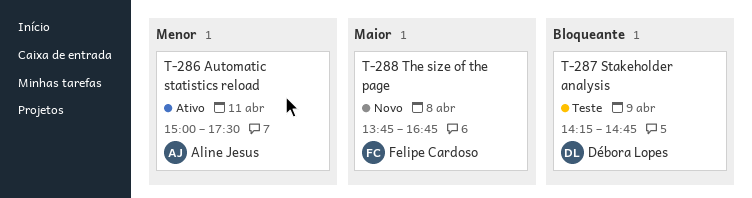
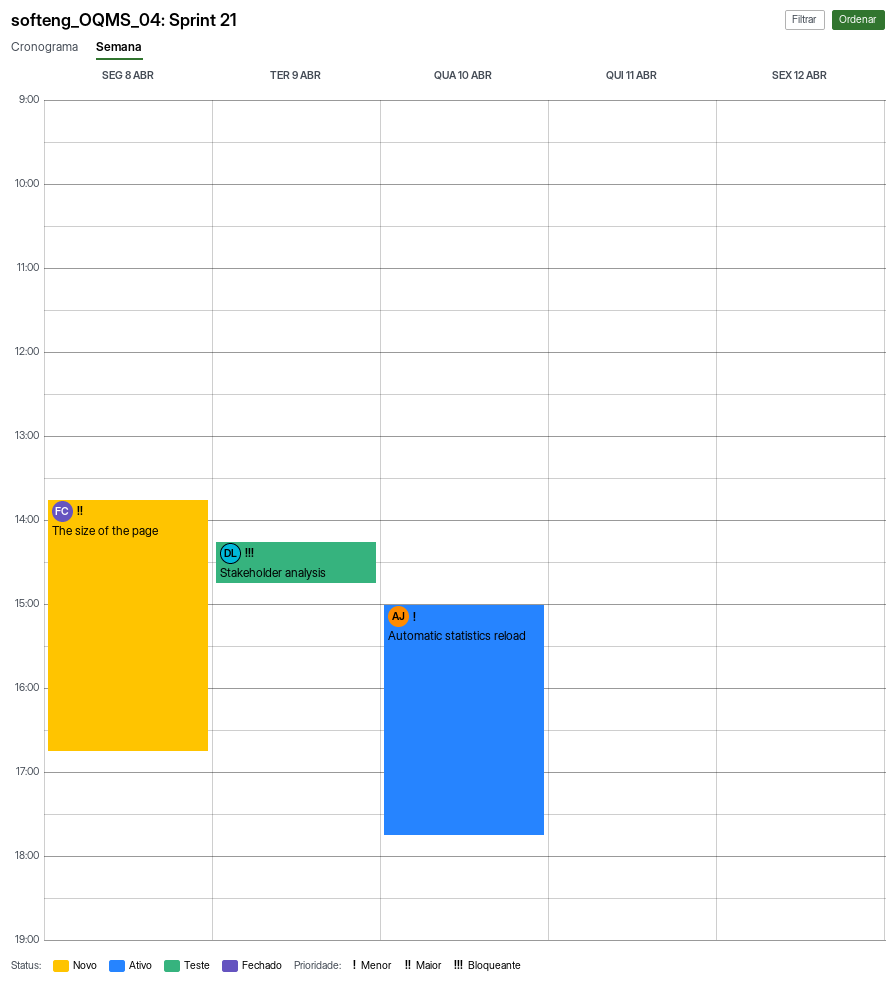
Automatic statistics reload, day: Apr 11 -> Apr 10
Automatic statistics reload, ends: 17:30 -> 17:45

